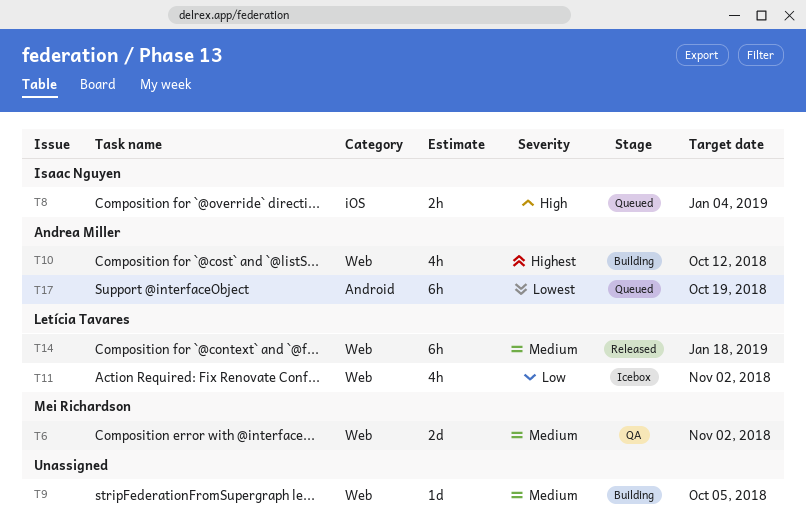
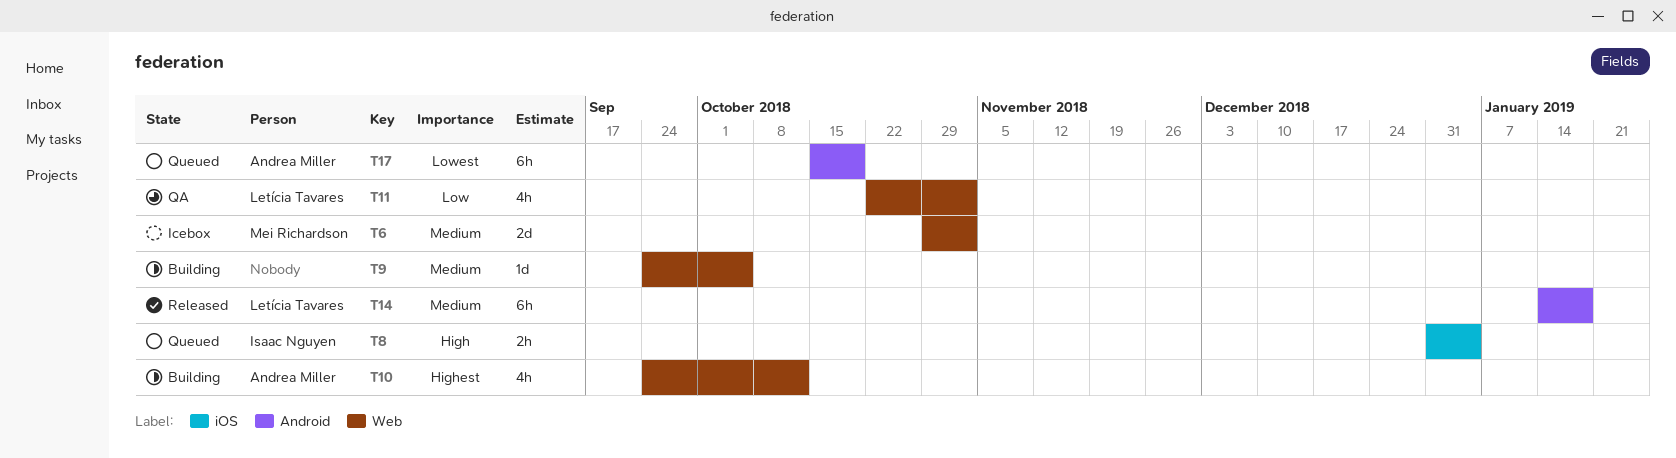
T6, status: QA -> Icebox
T11, status: Icebox -> QA
T14, label: Web -> Android

